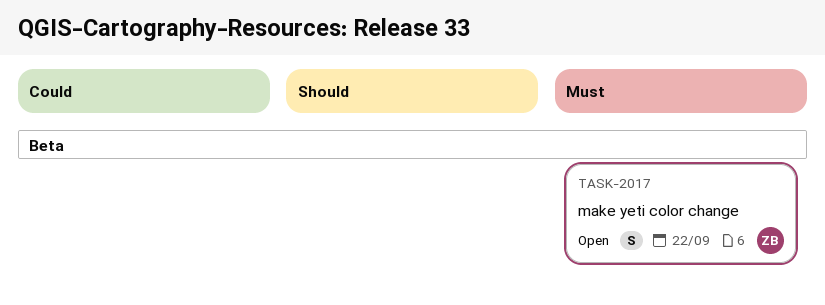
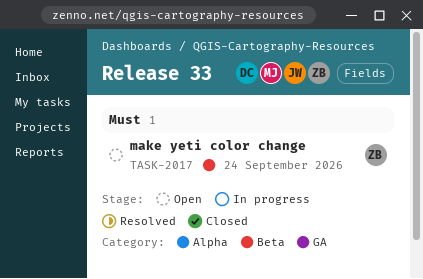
TASK-2017, due: Sep 22 -> Sep 24

